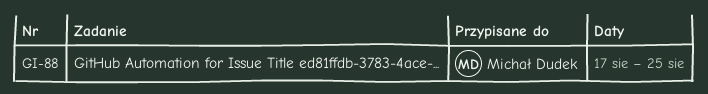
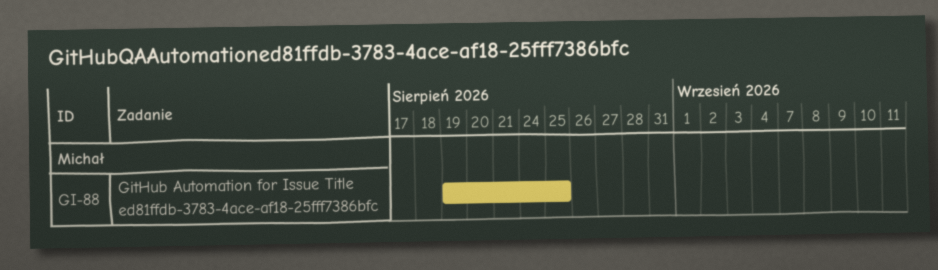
GI-88, start: Aug 17 -> Aug 19

